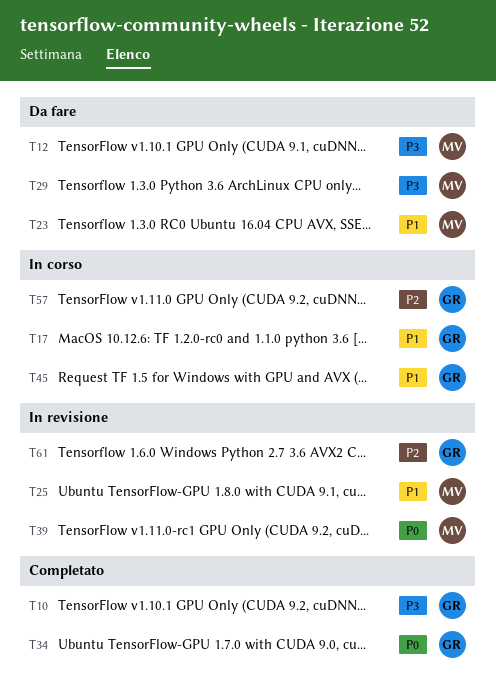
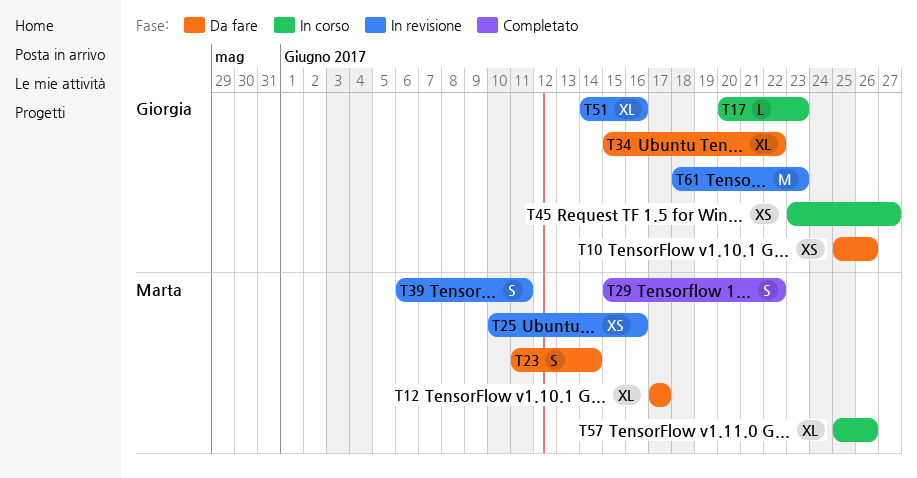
T10, status: Completato -> Da fare
T29, status: Da fare -> Completato
T34, status: Completato -> Da fare
T51: none -> present
T57, owner: Giorgia -> Marta

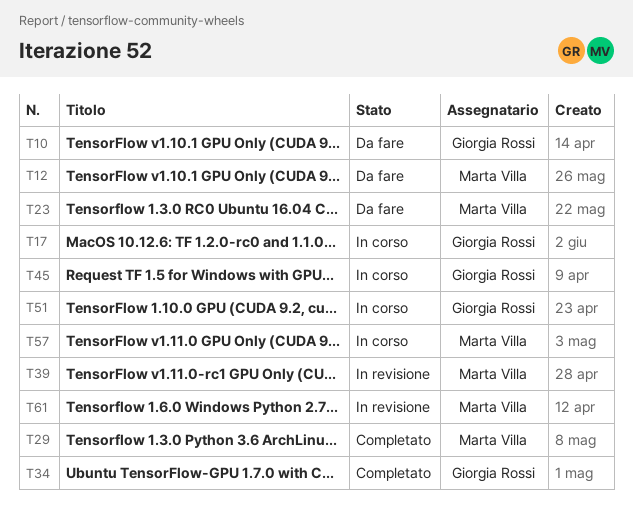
T25: present -> none
T34, status: Da fare -> Completato
T51, status: In revisione -> In corso
T61, owner: Giorgia Rossi -> Marta Villa

